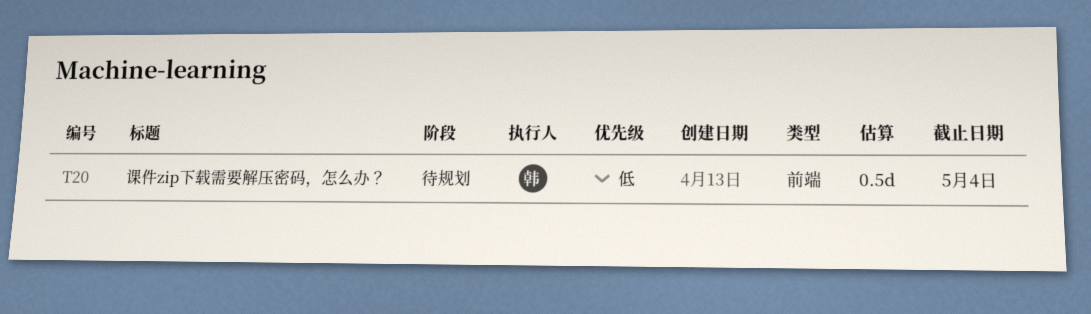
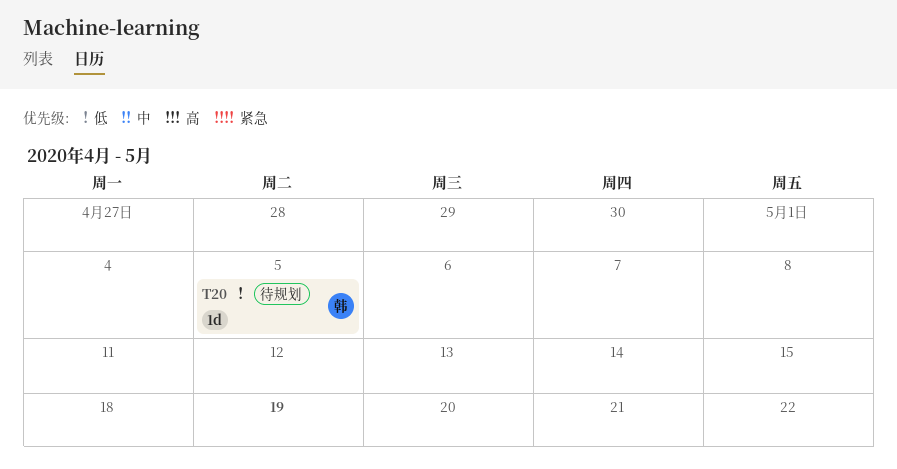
T20, estimate: 0.5d -> 1d
T20, due: May 4 -> May 5

